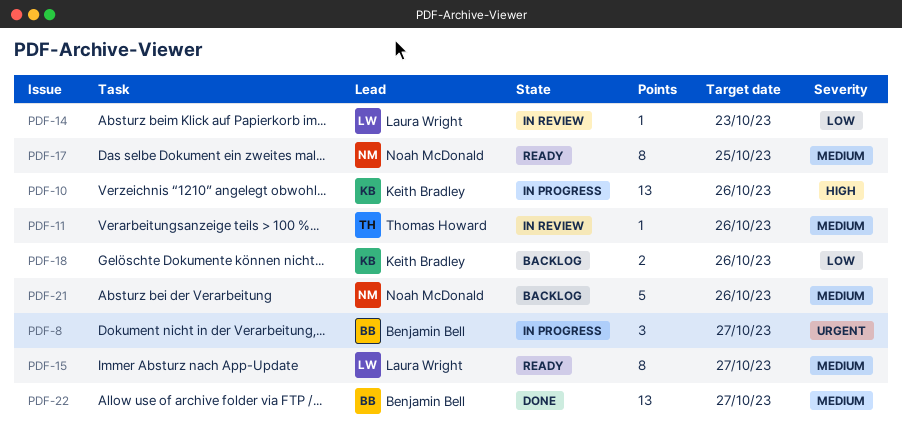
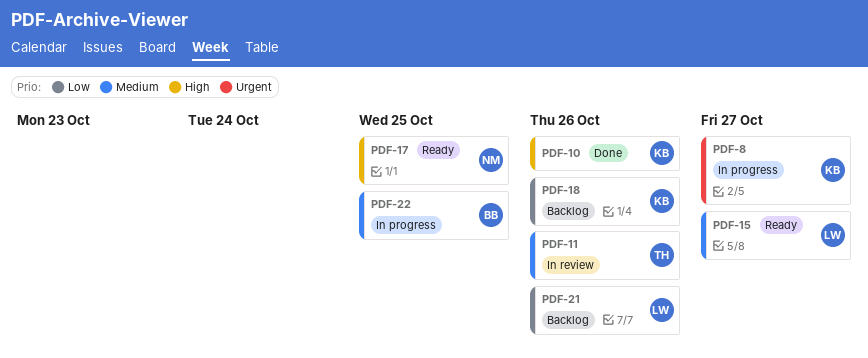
PDF-8, owner: Benjamin Bell -> Keith Bradley
PDF-10, status: In progress -> Done
PDF-14: present -> none
PDF-17, priority: Medium -> High
PDF-21, owner: Noah McDonald -> Laura Wright
PDF-21, priority: Medium -> Low
PDF-22, status: Done -> In progress
PDF-22, due: Oct 27 -> Oct 25

